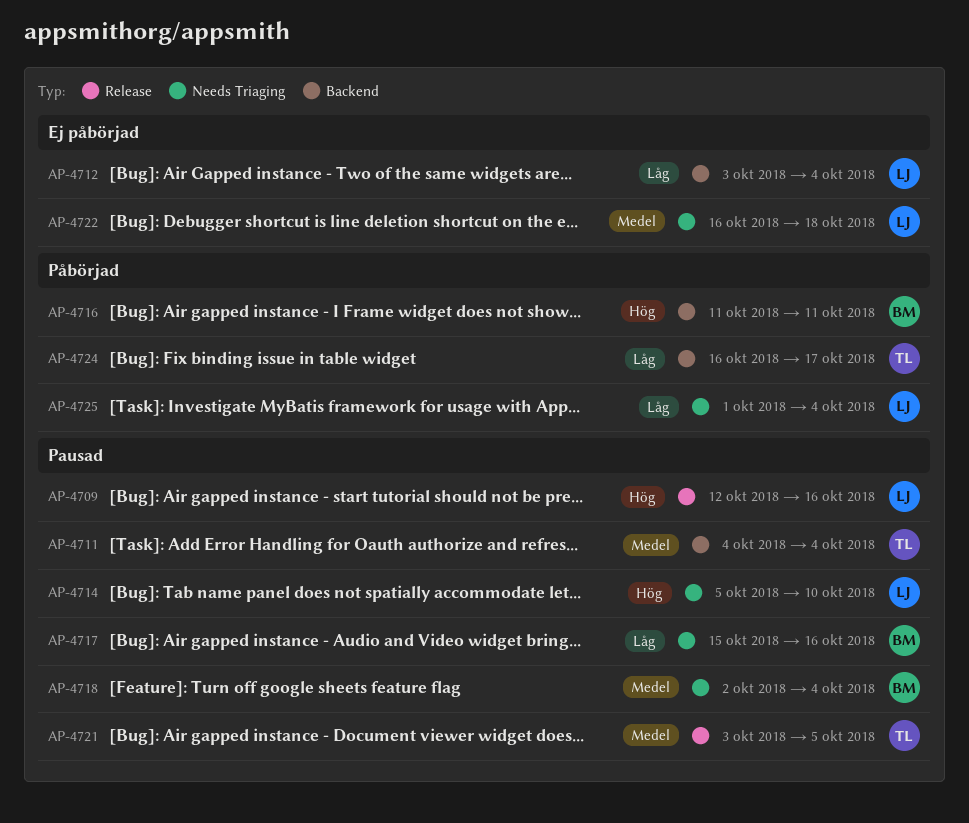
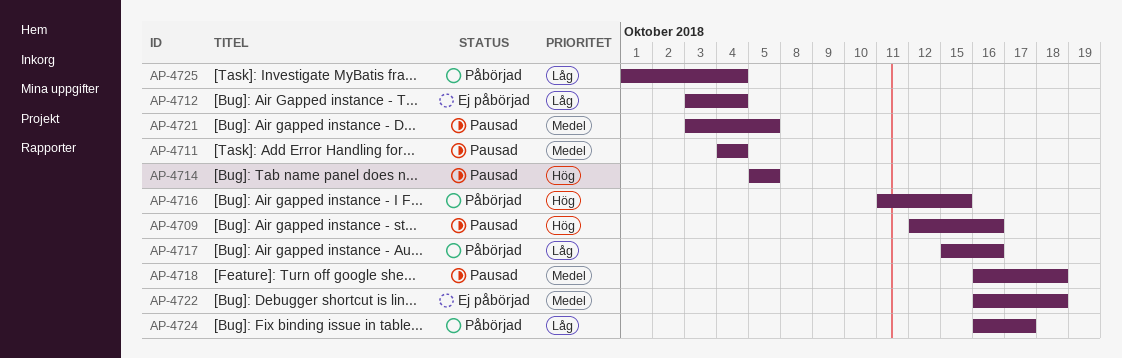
AP-4714, due: Oct 10 -> Oct 5
AP-4716, due: Oct 11 -> Oct 15
AP-4717, status: Pausad -> Påbörjad
AP-4718, start: Oct 2 -> Oct 16
AP-4718, due: Oct 4 -> Oct 18

